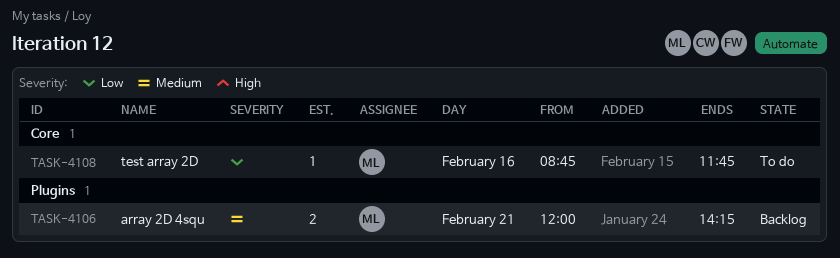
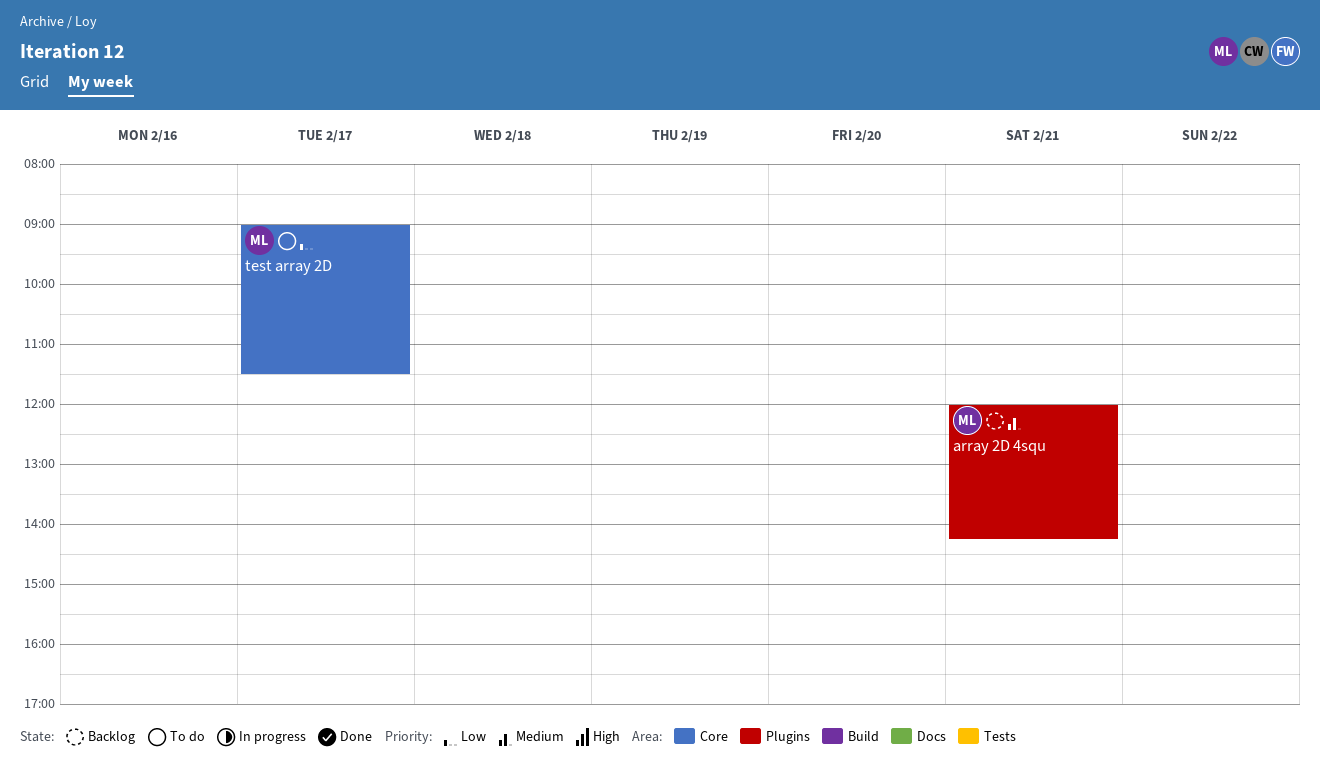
test array 2D, day: Feb 16 -> Feb 17
test array 2D, begins: 08:45 -> 09:00
test array 2D, ends: 11:45 -> 11:30

